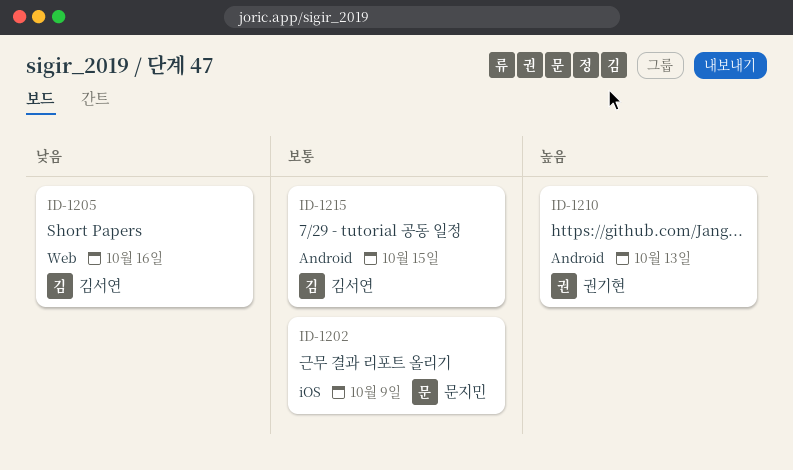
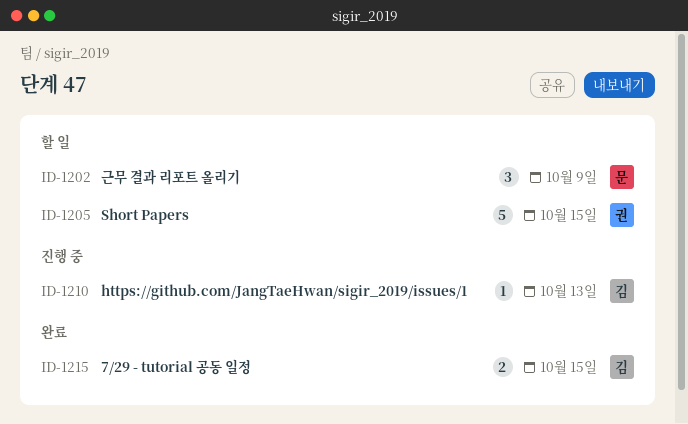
ID-1205, owner: 김서연 -> 권기현
ID-1205, due: Oct 16 -> Oct 15
ID-1210, owner: 권기현 -> 김서연

